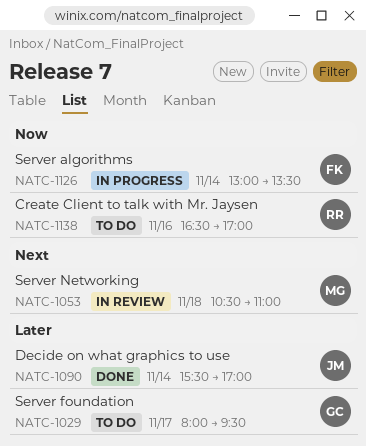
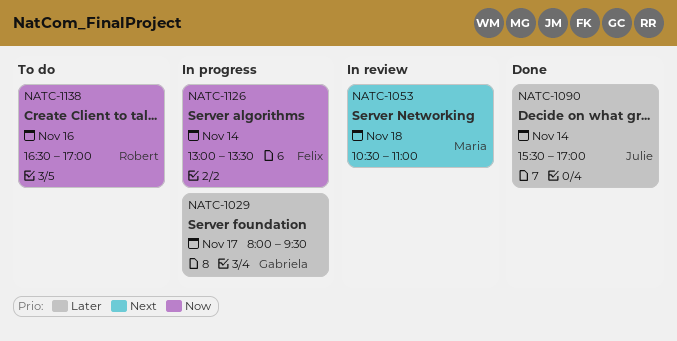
NATC-1029, status: To do -> In progress

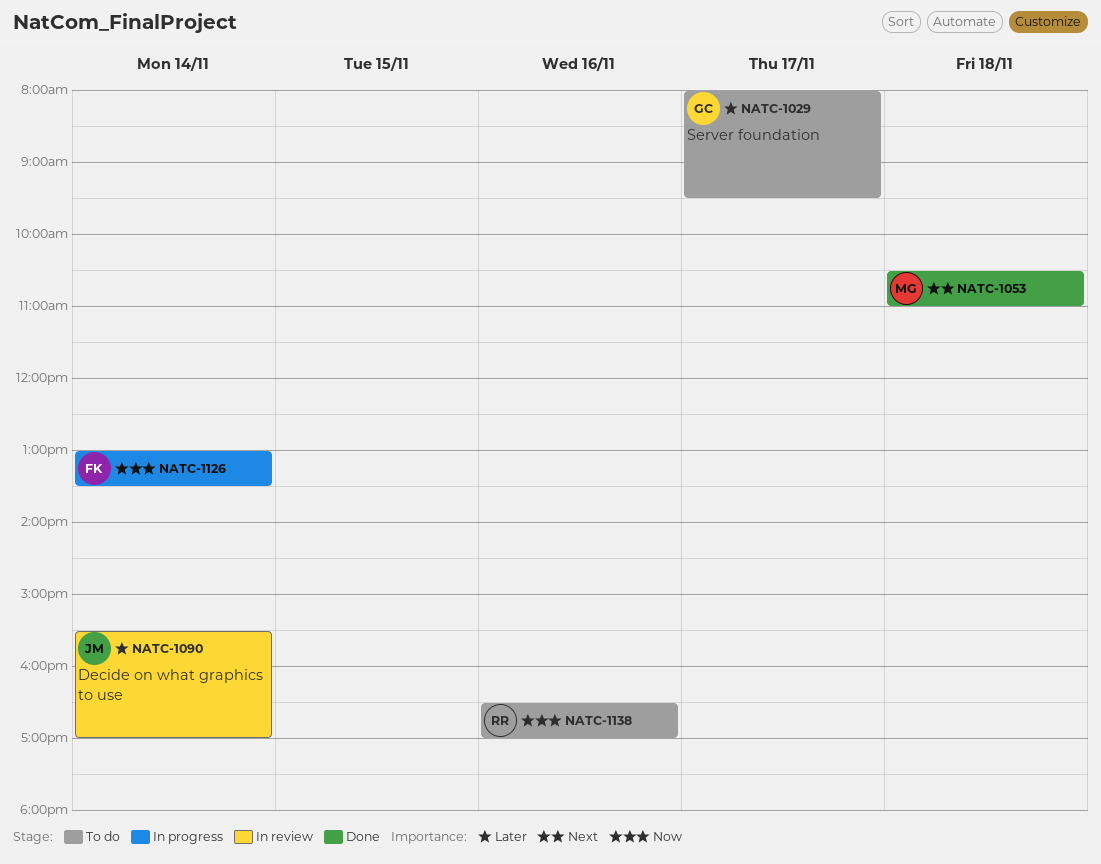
NATC-1029, status: In progress -> To do
NATC-1053, status: In review -> Done
NATC-1090, status: Done -> In review

